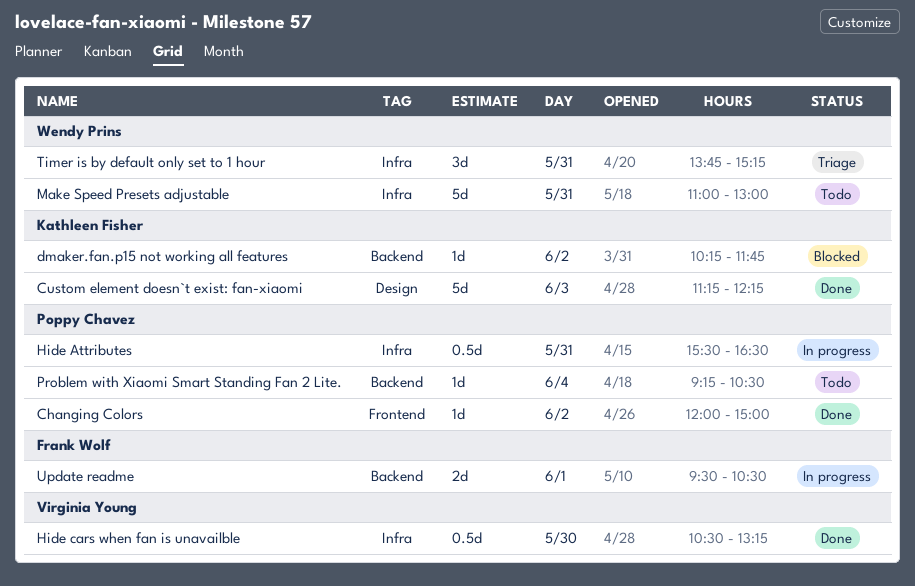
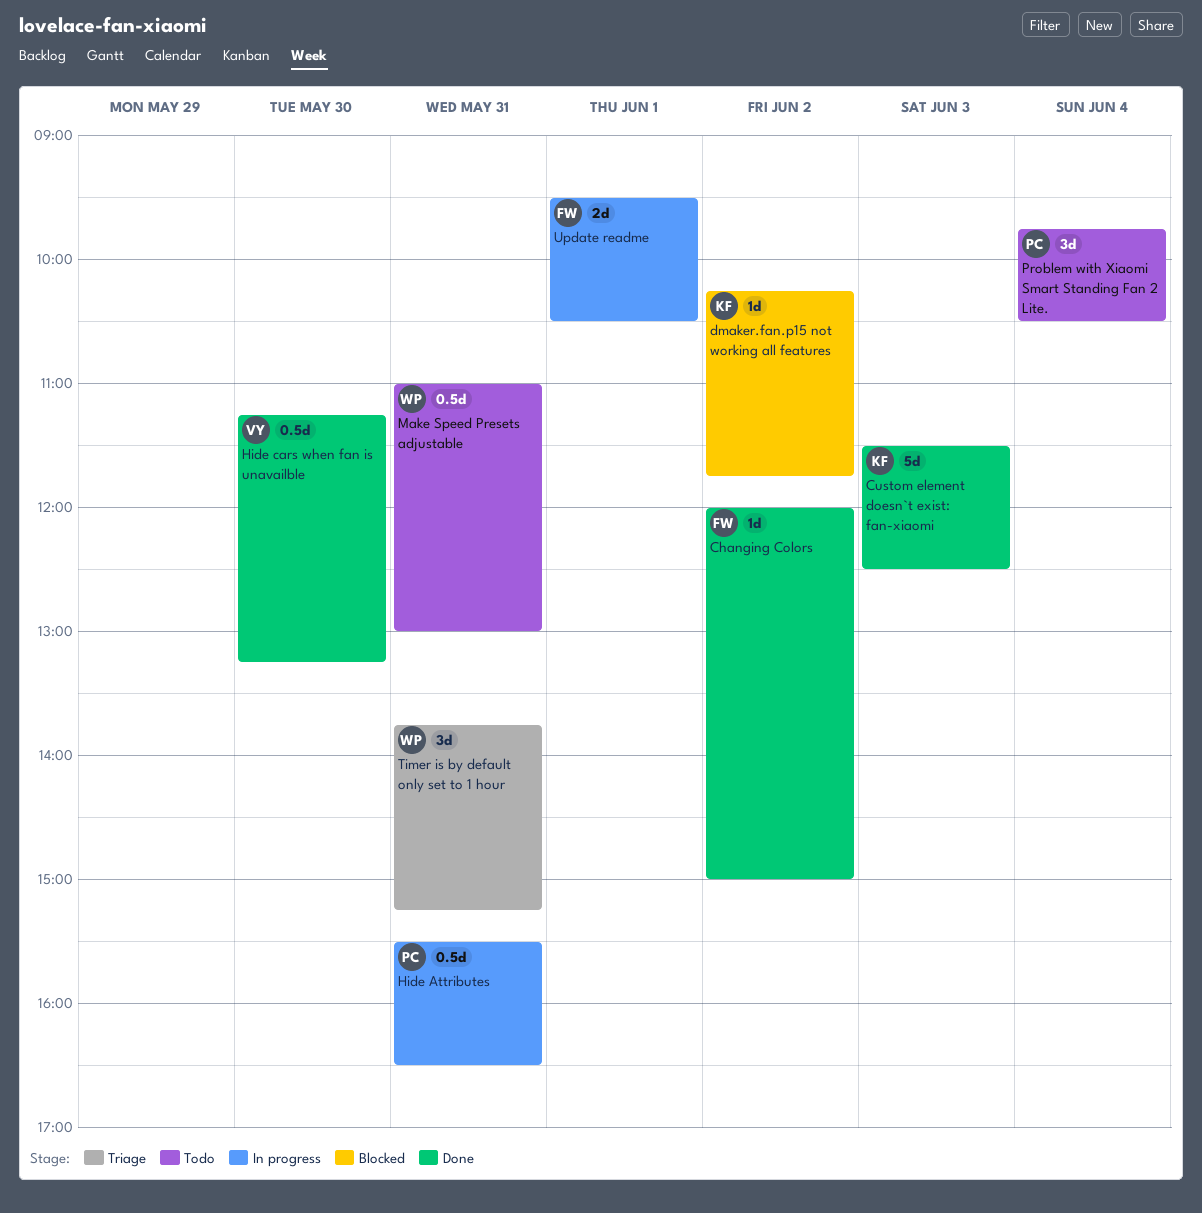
Changing Colors, owner: Poppy Chavez -> Frank Wolf
Custom element doesn`t exist: fan-xiaomi, begins: 11:15 -> 11:30
Custom element doesn`t exist: fan-xiaomi, ends: 12:15 -> 12:30
Hide cars when fan is unavailble, begins: 10:30 -> 11:15
Make Speed Presets adjustable, estimate: 5d -> 0.5d
Problem with Xiaomi Smart Standing Fan 2 Lite., estimate: 1d -> 3d
Problem with Xiaomi Smart Standing Fan 2 Lite., begins: 09:15 -> 09:45

